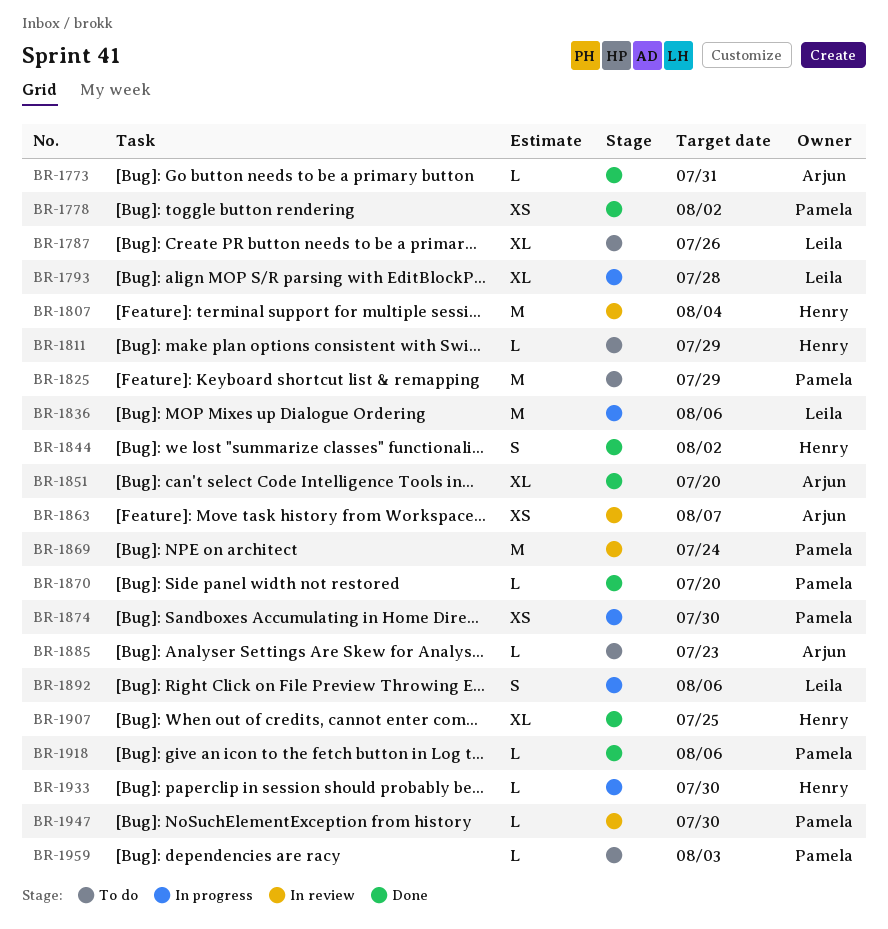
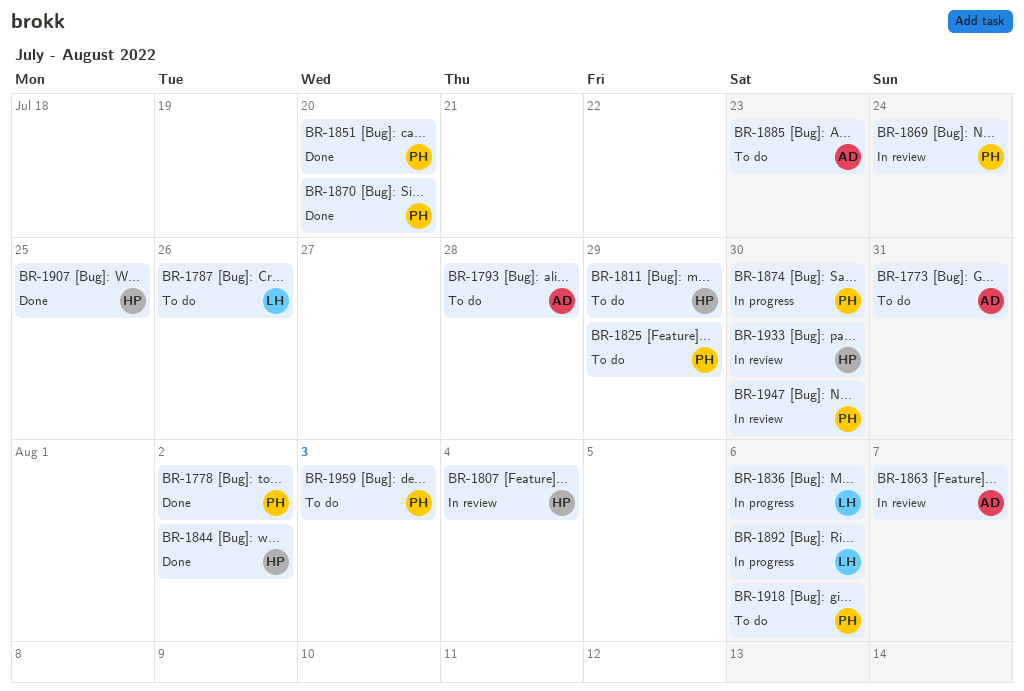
BR-1773, status: Done -> To do
BR-1793, status: In progress -> To do
BR-1793, owner: Leila -> Arjun
BR-1851, owner: Arjun -> Pamela
BR-1918, status: Done -> To do
BR-1933, status: In progress -> In review

